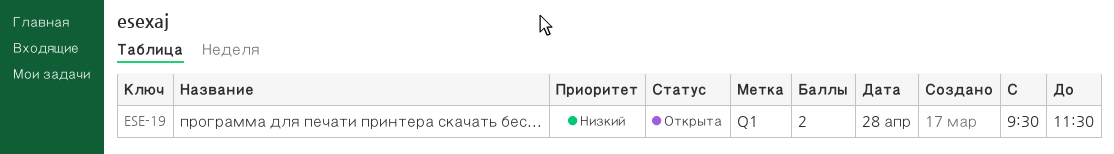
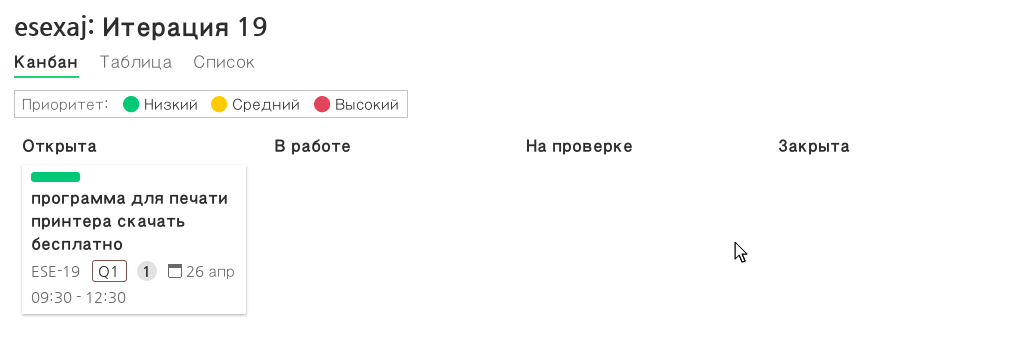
ESE-19, estimate: 2 -> 1
ESE-19, day: Apr 28 -> Apr 26
ESE-19, ends: 11:30 -> 12:30

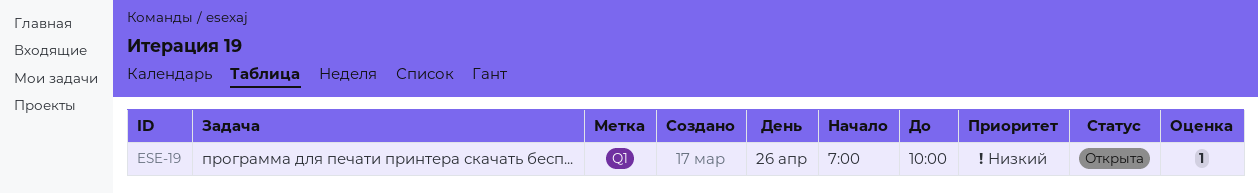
ESE-19, begins: 09:30 -> 07:00
ESE-19, ends: 12:30 -> 10:00

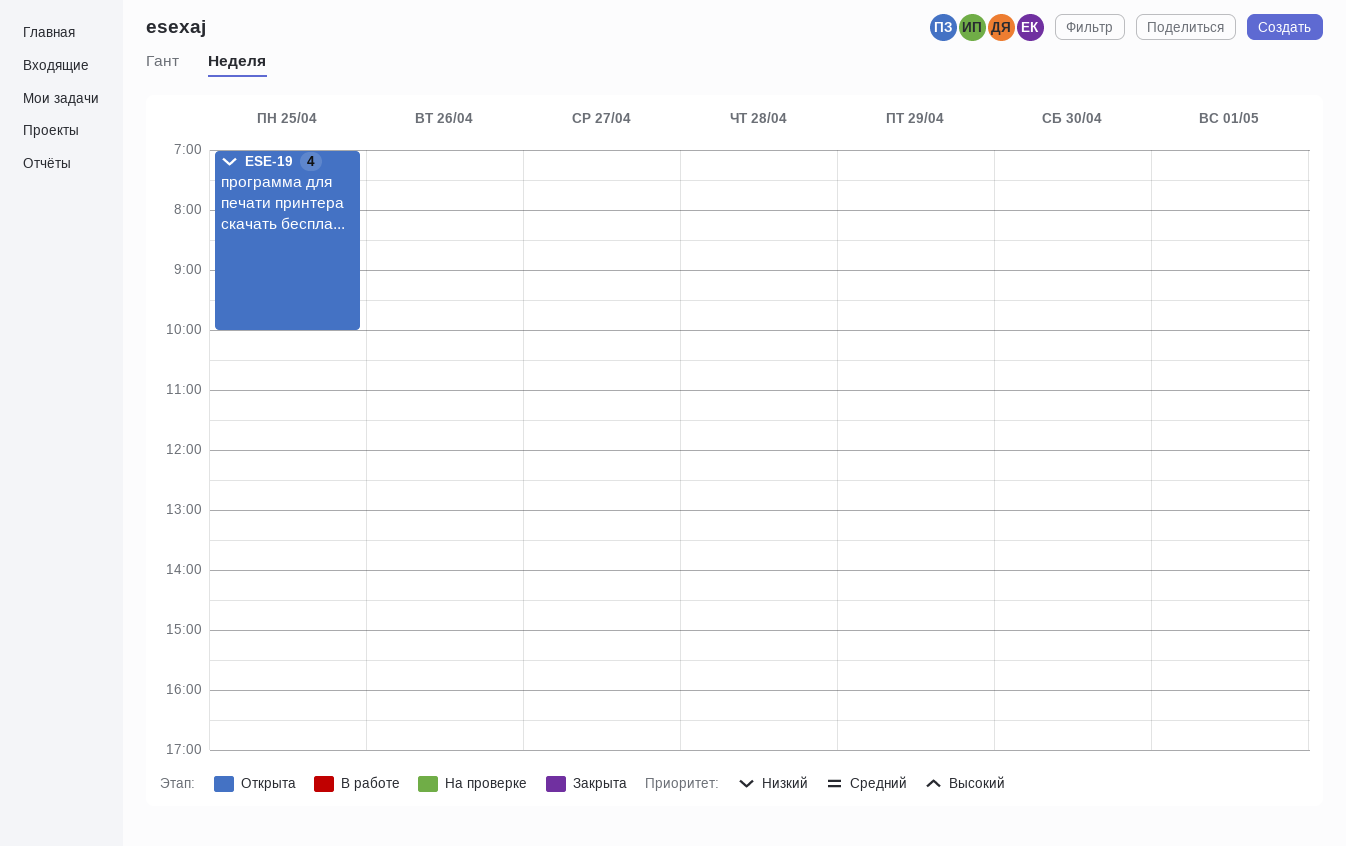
ESE-19, estimate: 1 -> 4
ESE-19, day: Apr 26 -> Apr 25

